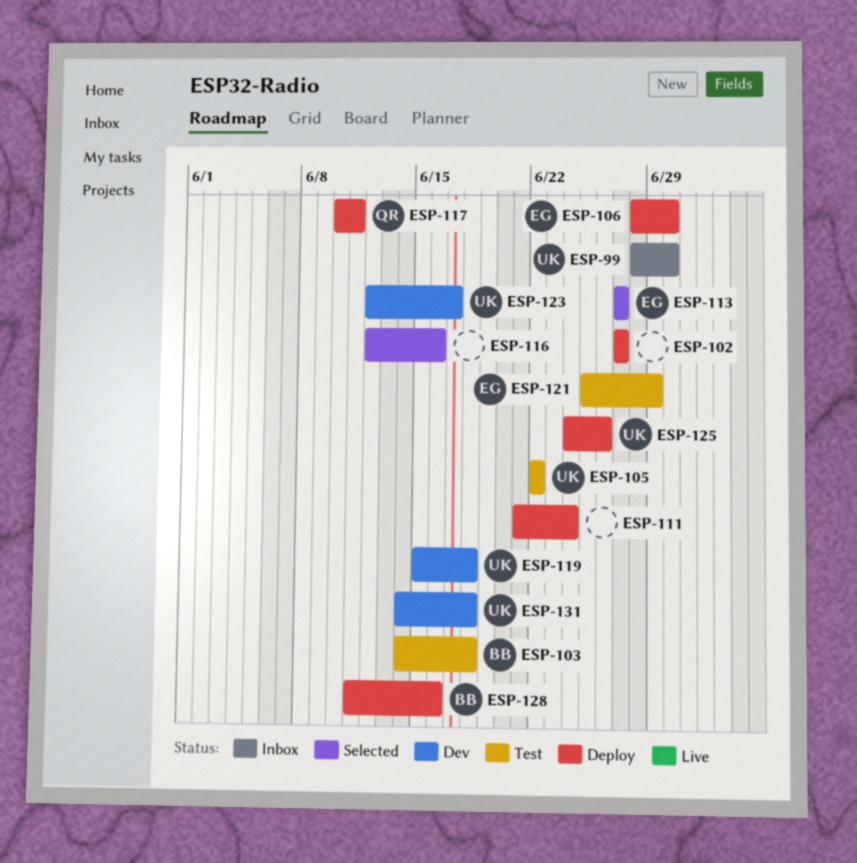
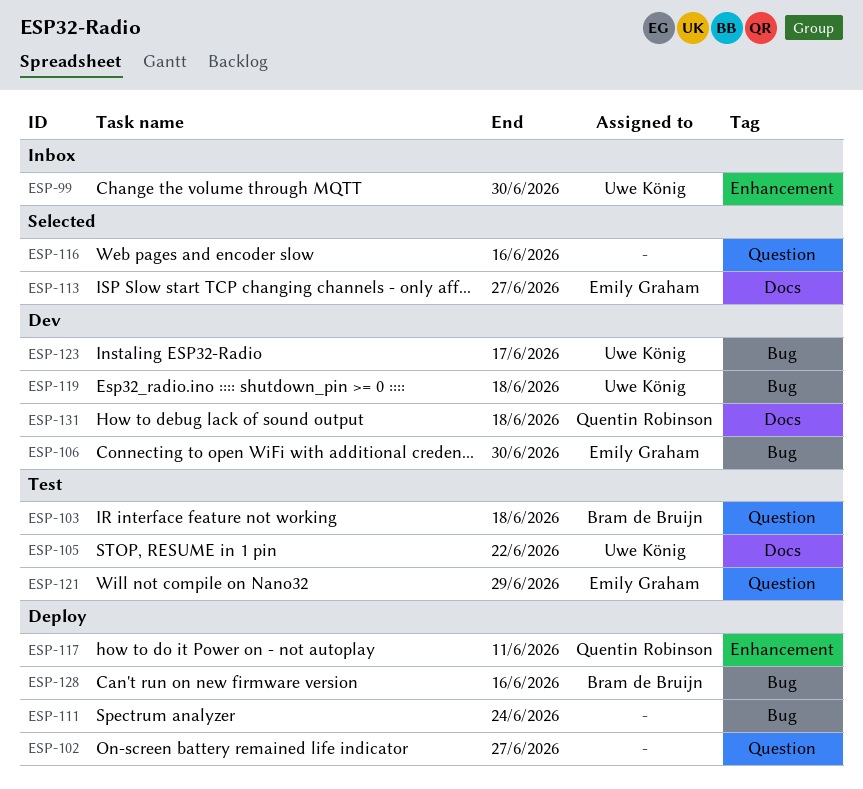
ESP-106, status: Deploy -> Dev
ESP-125: present -> none
ESP-131, owner: Uwe König -> Quentin Robinson

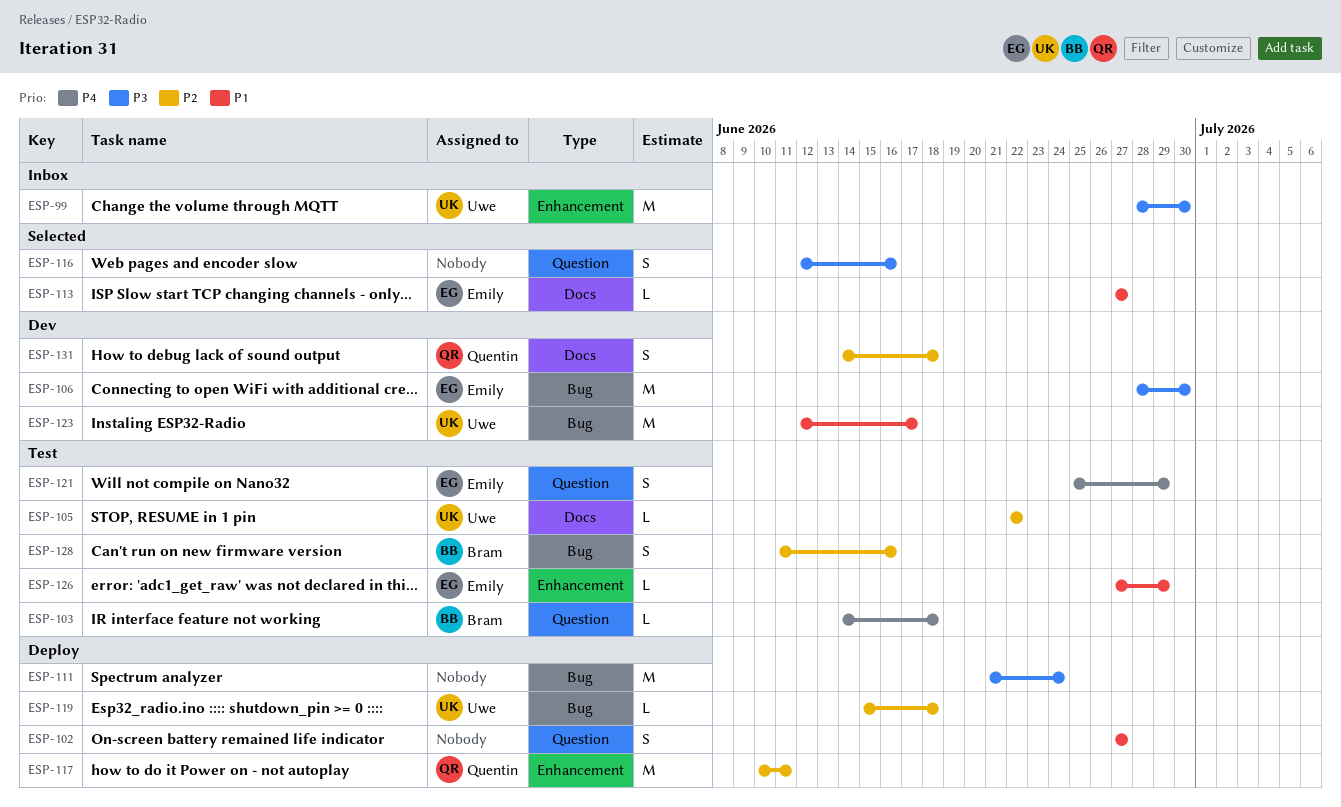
ESP-119, status: Dev -> Deploy
ESP-126: none -> present
ESP-128, status: Deploy -> Test

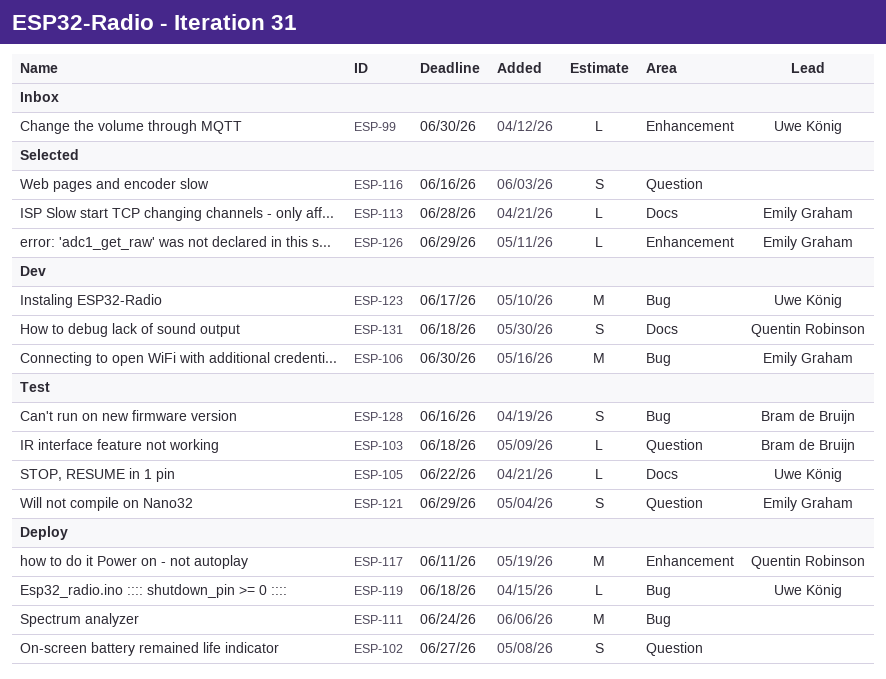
ESP-99, estimate: M -> L
ESP-113, due: Jun 27 -> Jun 28
ESP-126, status: Test -> Selected

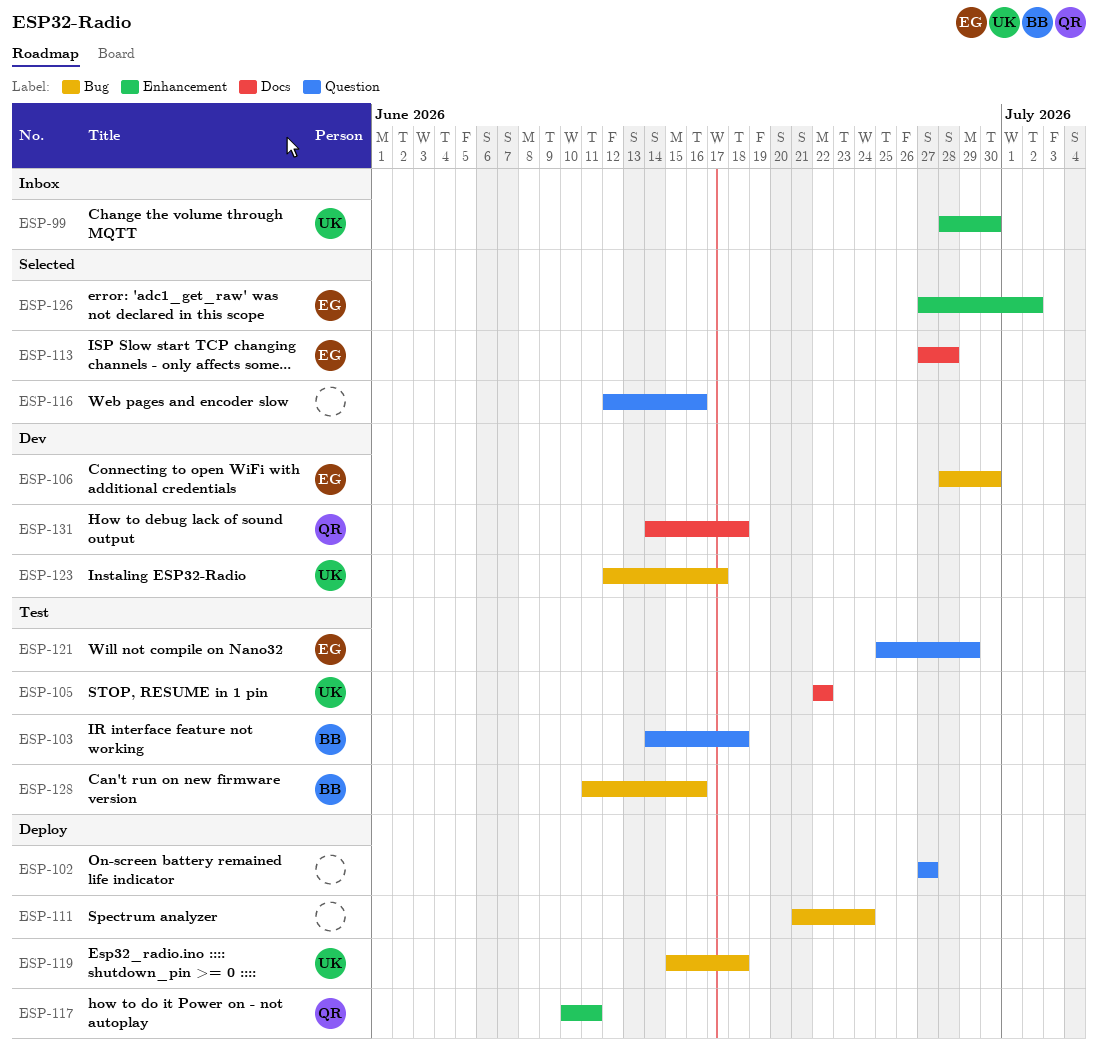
ESP-126, due: Jun 29 -> Jul 2

